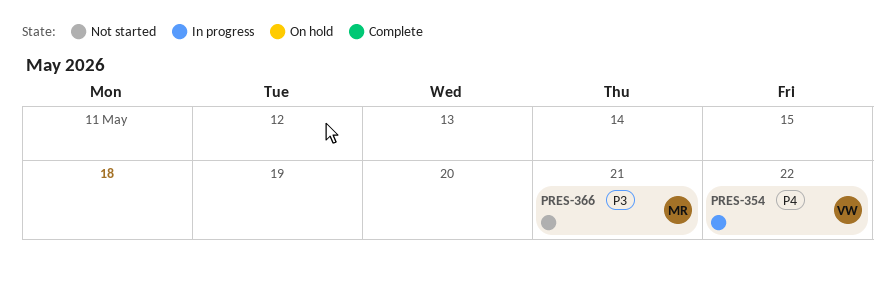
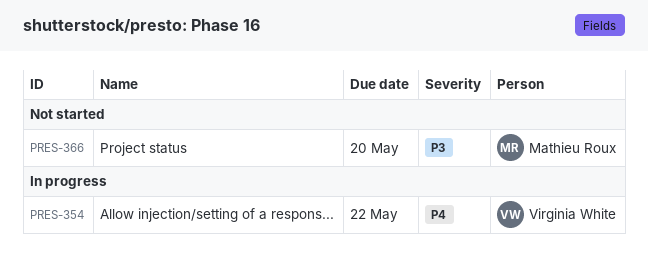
PRES-366, due: May 21 -> May 20

